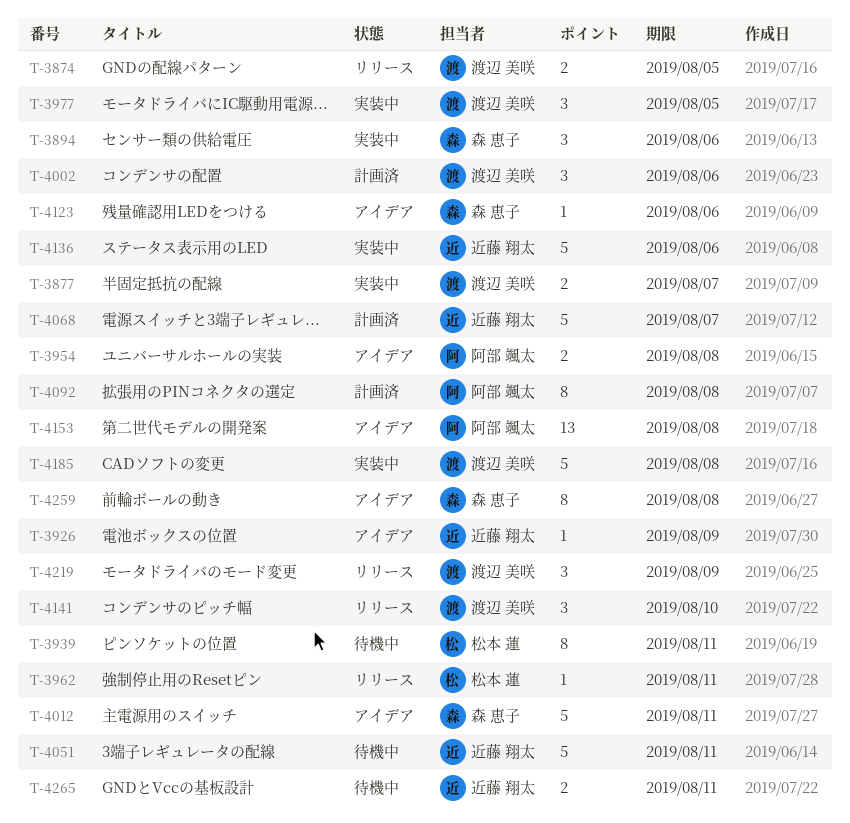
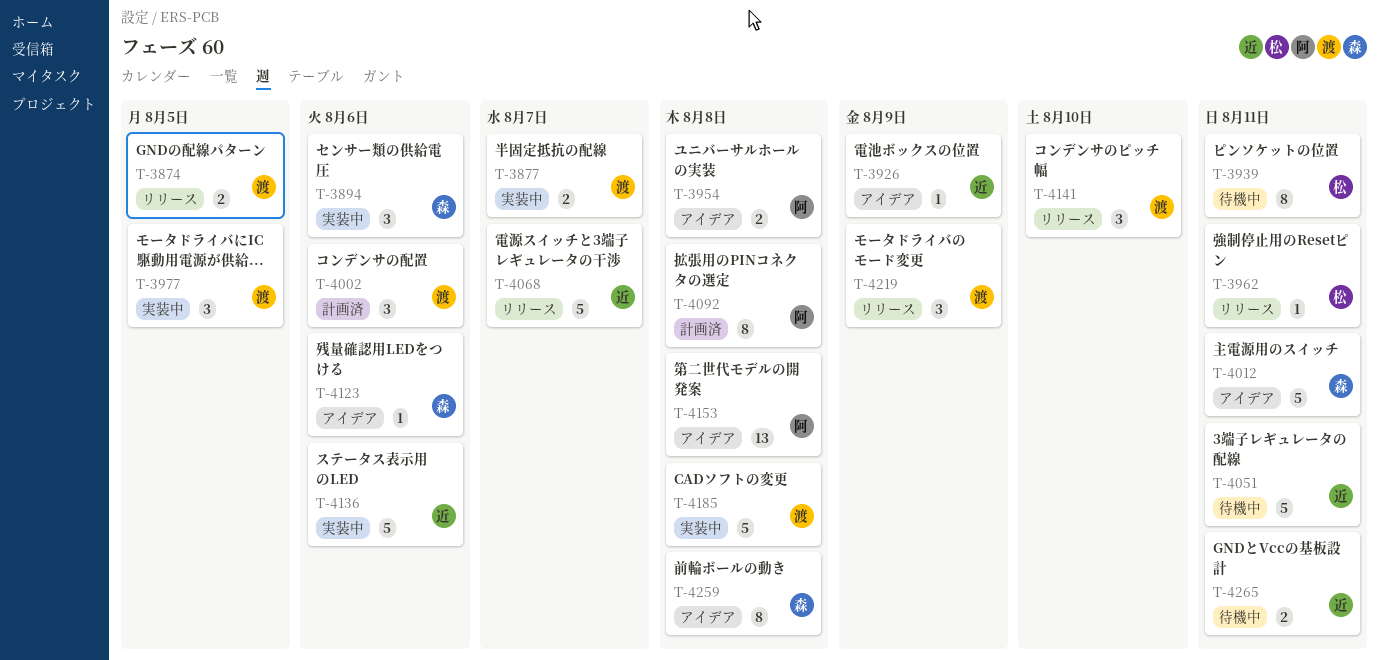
T-4068, status: 計画済 -> リリース

